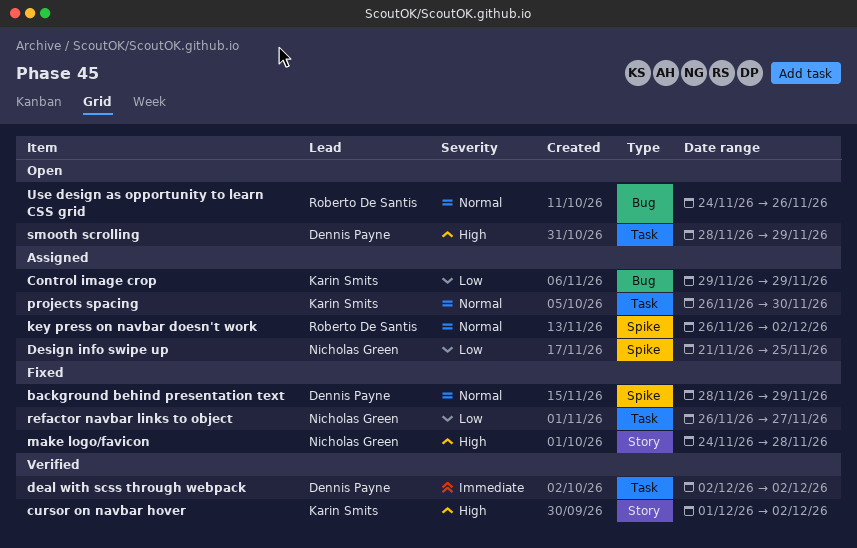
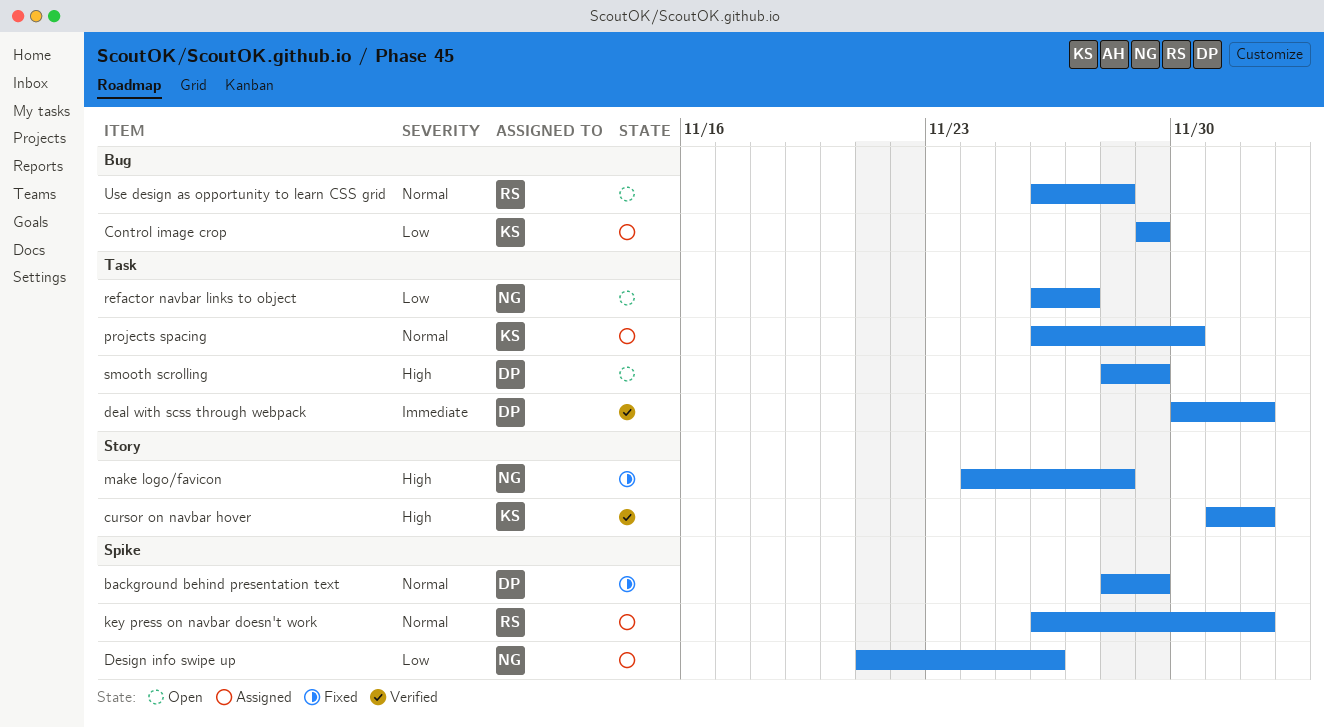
deal with scss through webpack, start: Dec 2 -> Nov 30
Design info swipe up, due: Nov 25 -> Nov 26
refactor navbar links to object, status: Fixed -> Open
Use design as opportunity to learn CSS grid, start: Nov 24 -> Nov 26
Use design as opportunity to learn CSS grid, due: Nov 26 -> Nov 28

